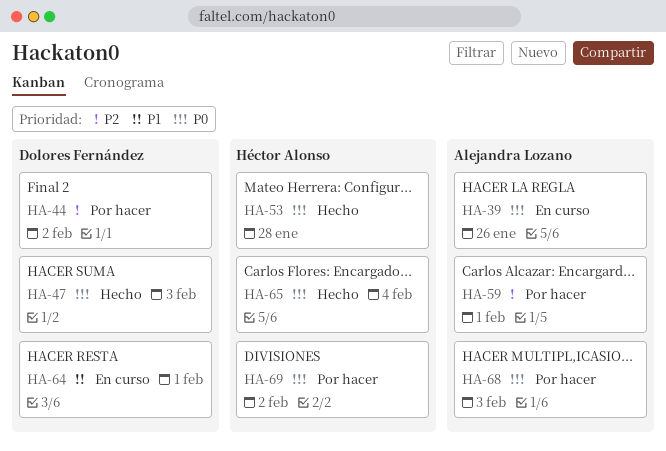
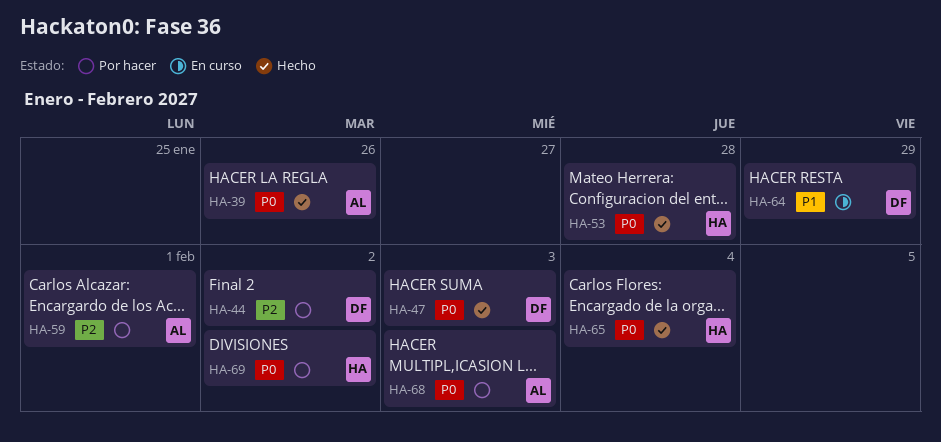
HA-39, status: En curso -> Hecho
HA-64, due: Feb 1 -> Jan 29

